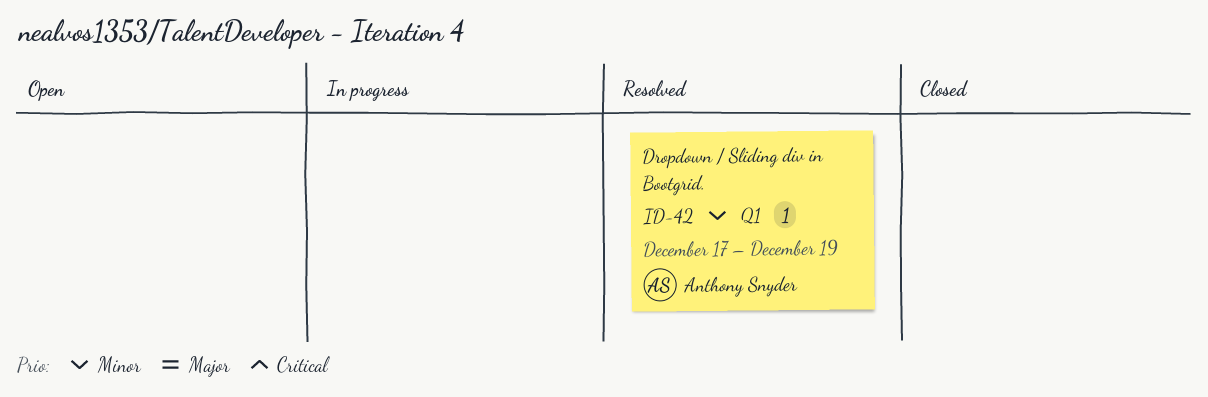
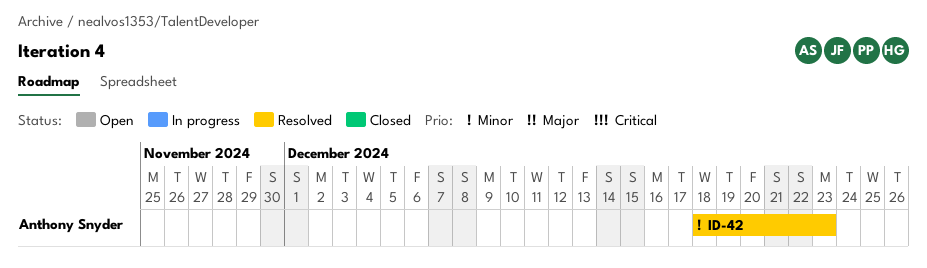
ID-42, start: Dec 17 -> Dec 18
ID-42, due: Dec 19 -> Dec 23

